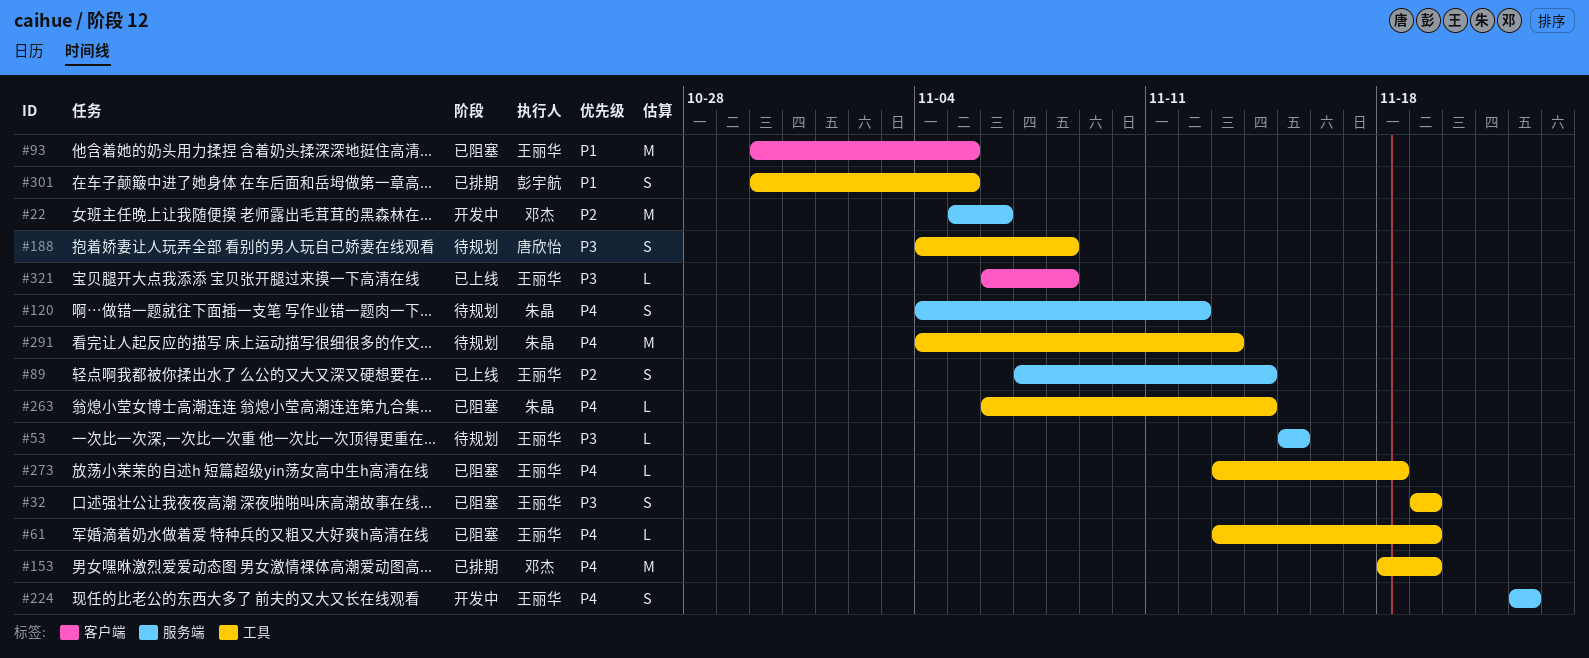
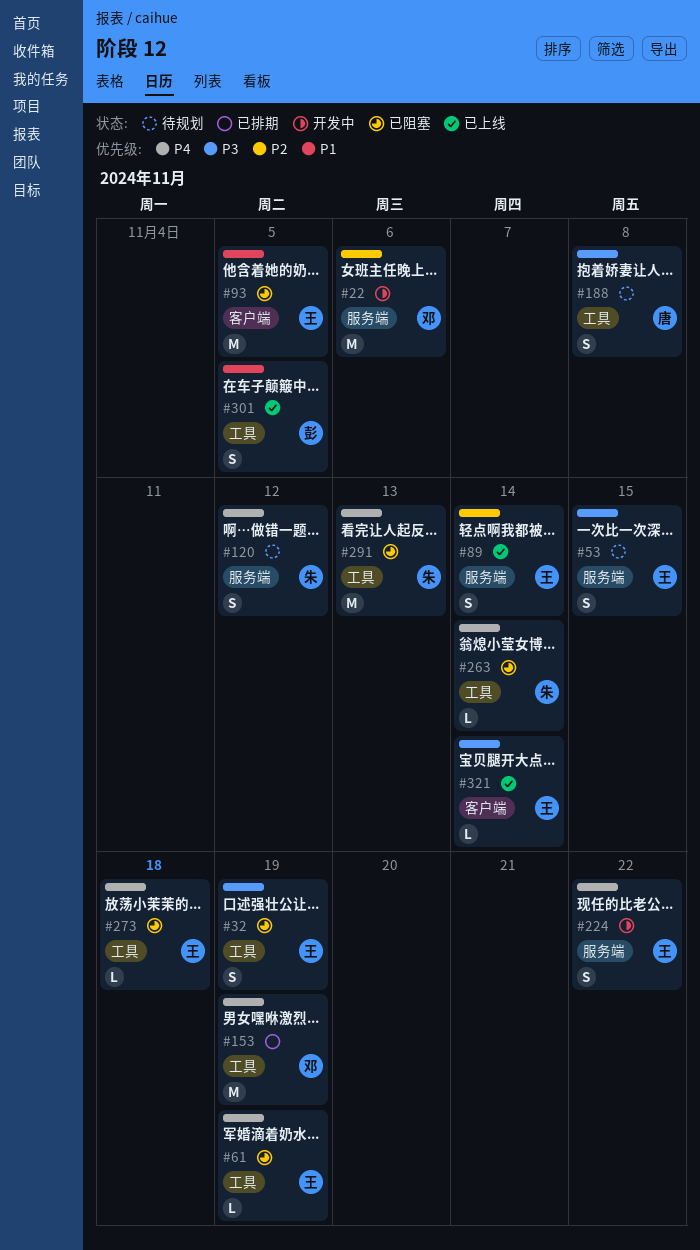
#53, estimate: L -> S
#291, status: 待规划 -> 已阻塞
#301, status: 已排期 -> 已上线
#321, due: Nov 8 -> Nov 14

